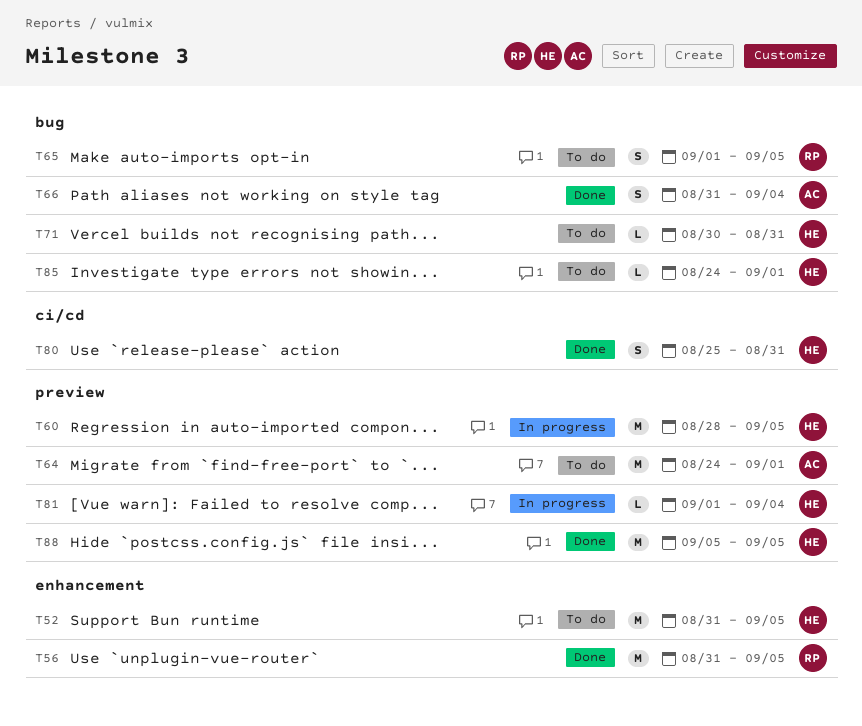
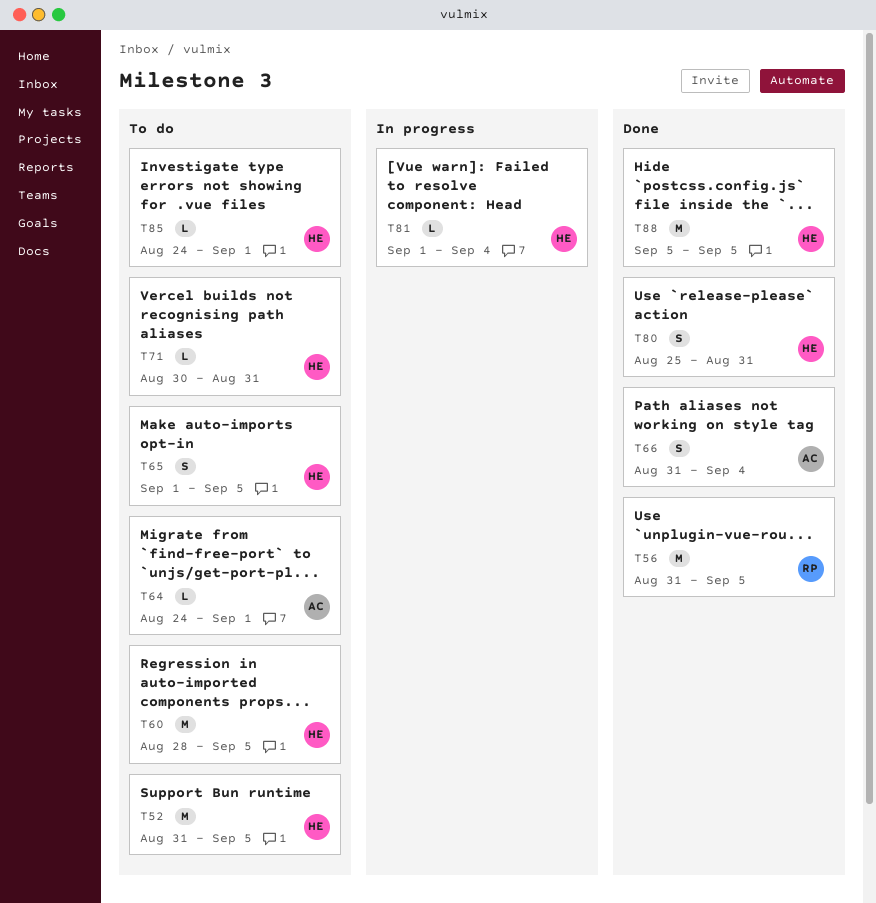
T60, status: In progress -> To do
T64, estimate: M -> L
T65, owner: RP -> HE

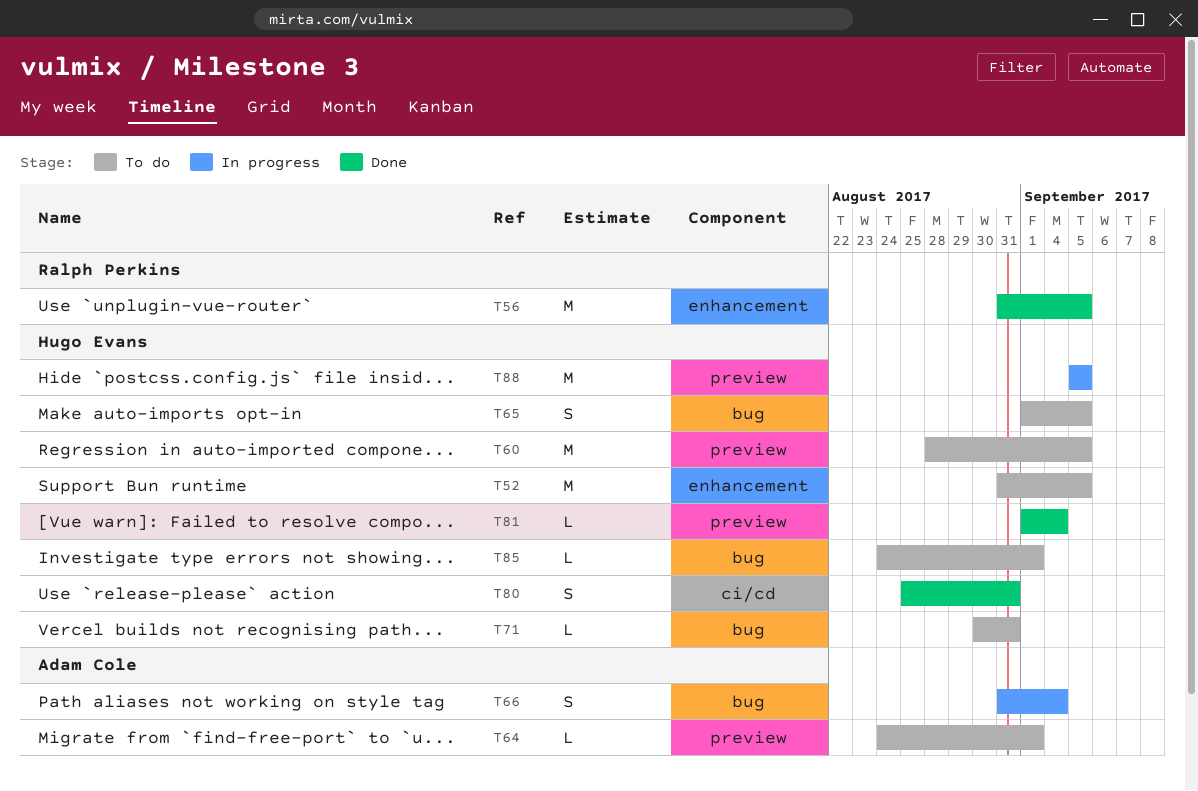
T66, status: Done -> In progress
T81, status: In progress -> Done
T88, status: Done -> In progress

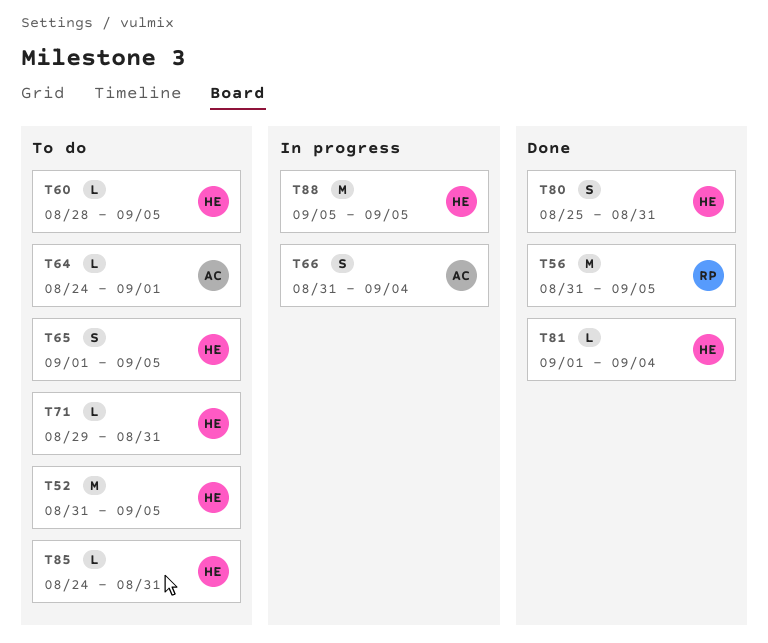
T60, estimate: M -> L
T71, start: Aug 30 -> Aug 29
T85, due: Sep 1 -> Aug 31

